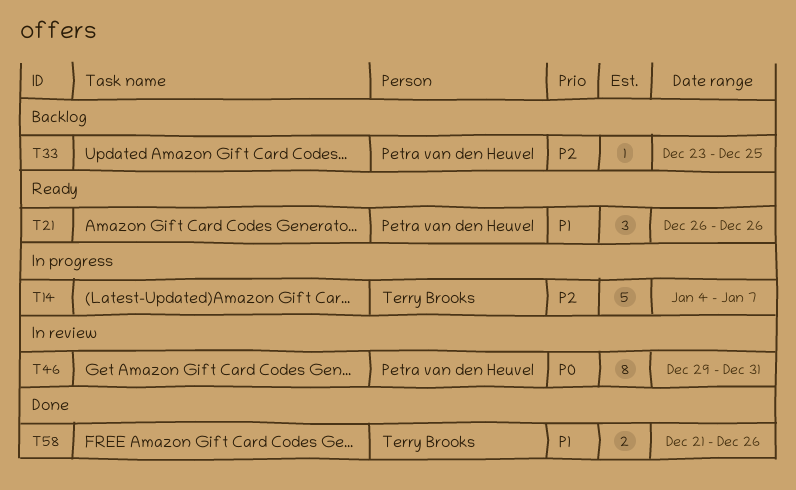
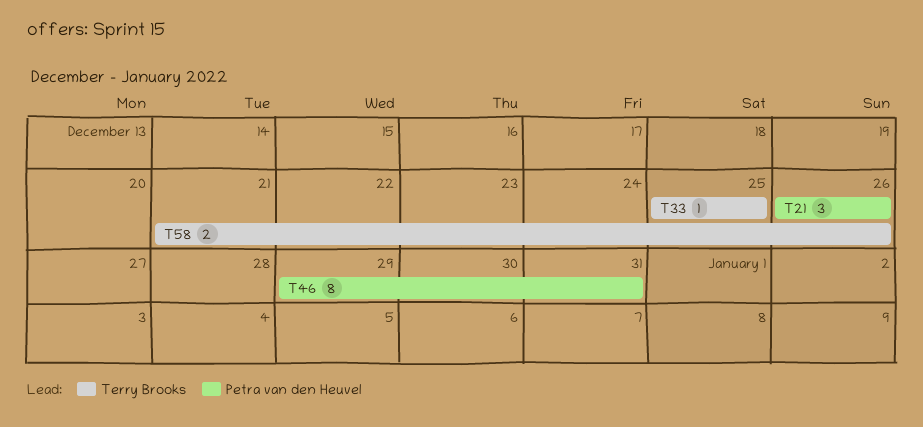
T14: present -> none
T33, owner: Petra van den Heuvel -> Terry Brooks
T33, start: Dec 23 -> Dec 25

